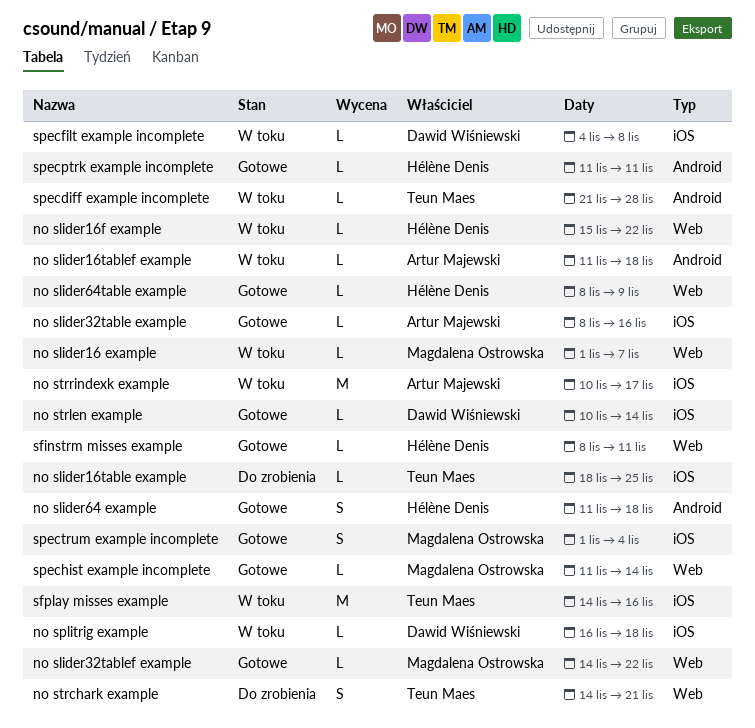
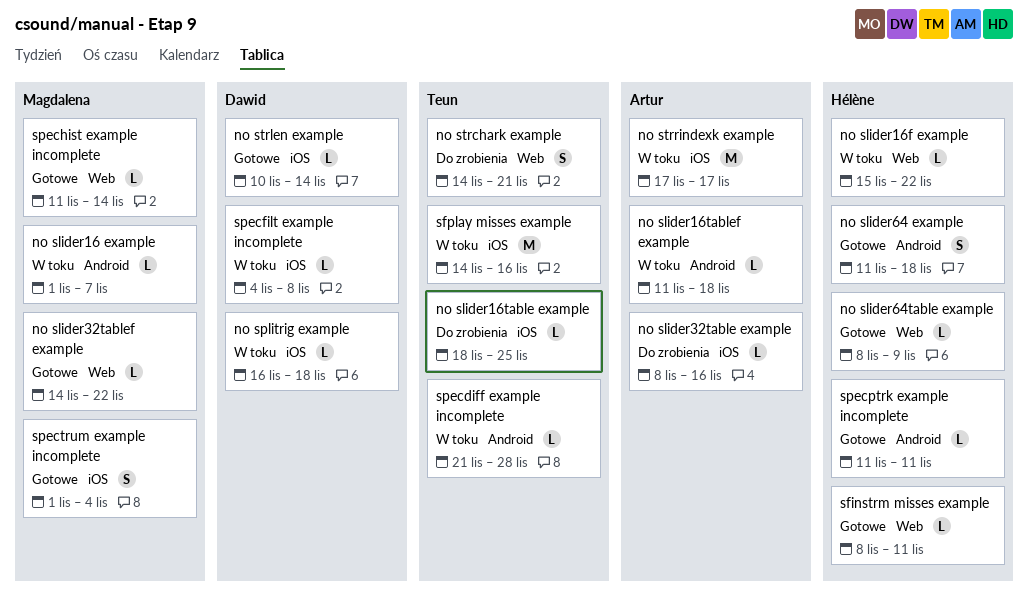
no slider16 example, label: Web -> Android
no slider32table example, status: Gotowe -> Do zrobienia
no strrindexk example, start: Nov 10 -> Nov 17

